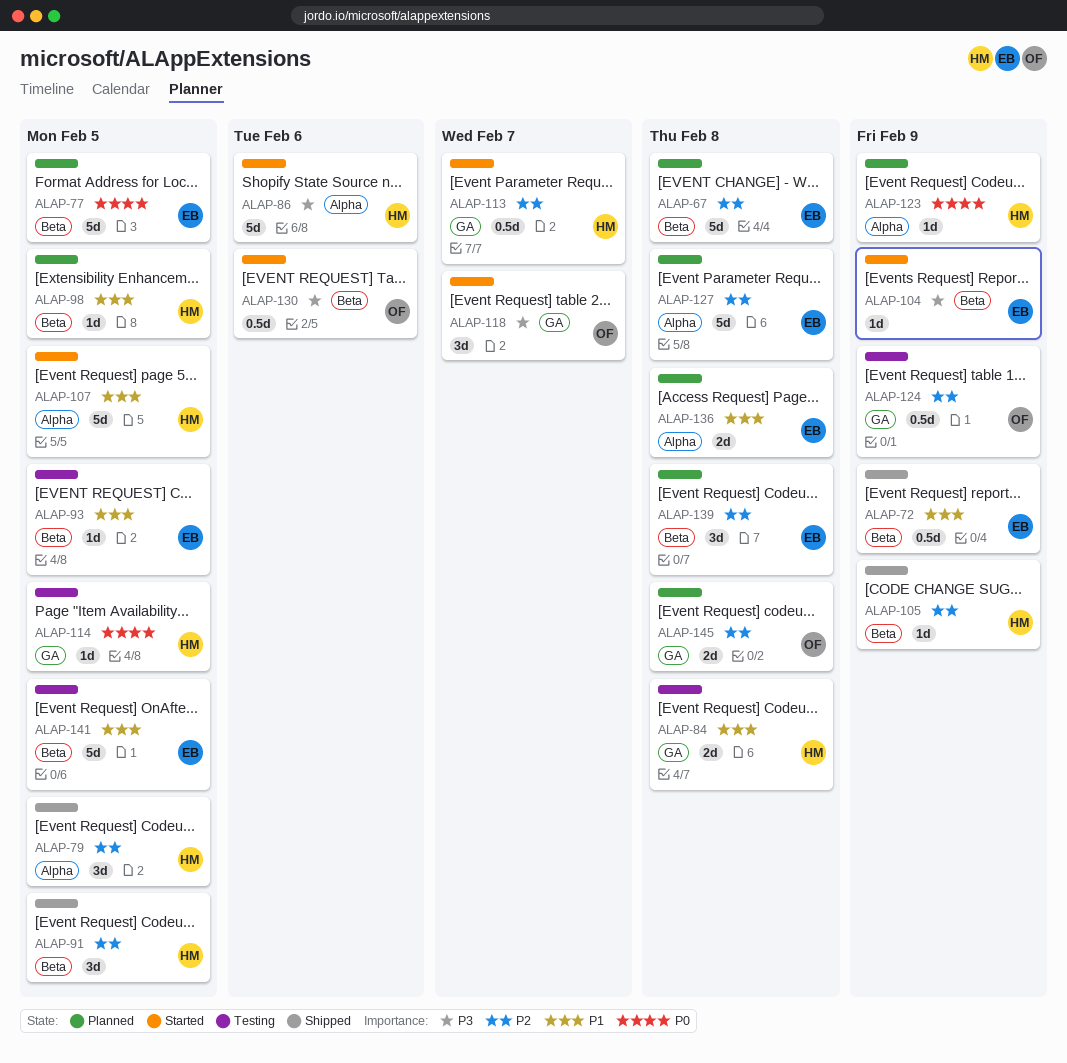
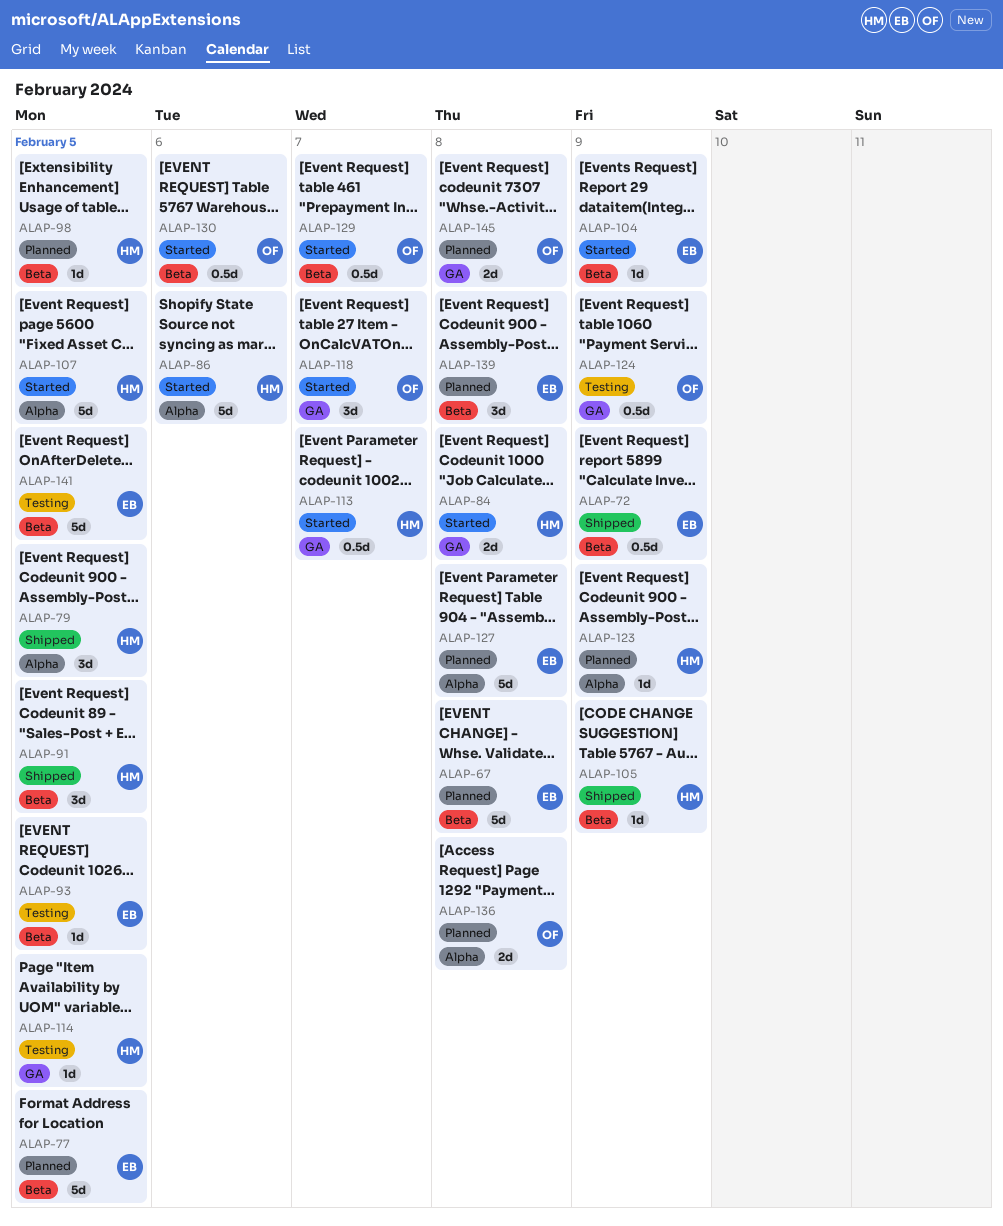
ALAP-84, status: Testing -> Started
ALAP-129: none -> present
ALAP-136, owner: EB -> OF

